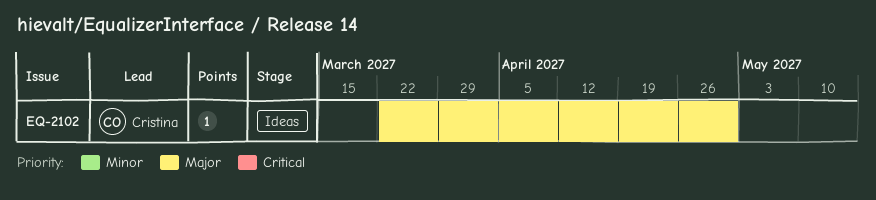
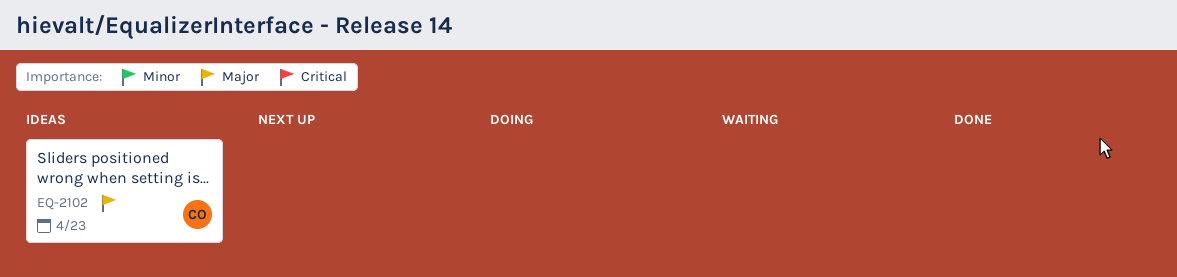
EQ-2102, due: Apr 30 -> Apr 23

